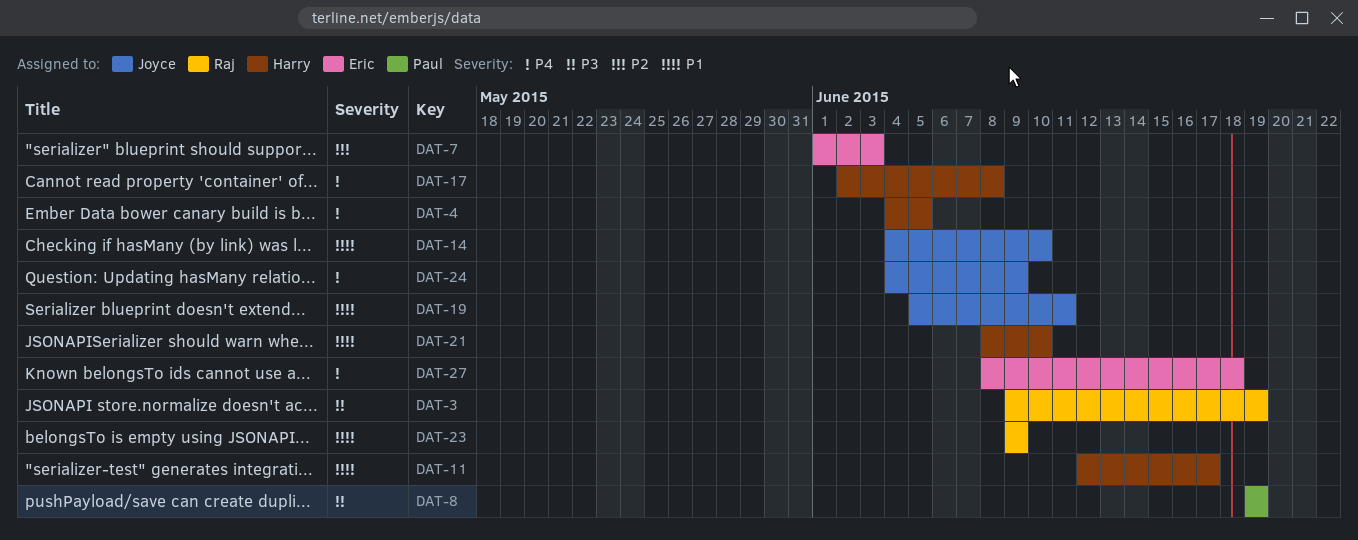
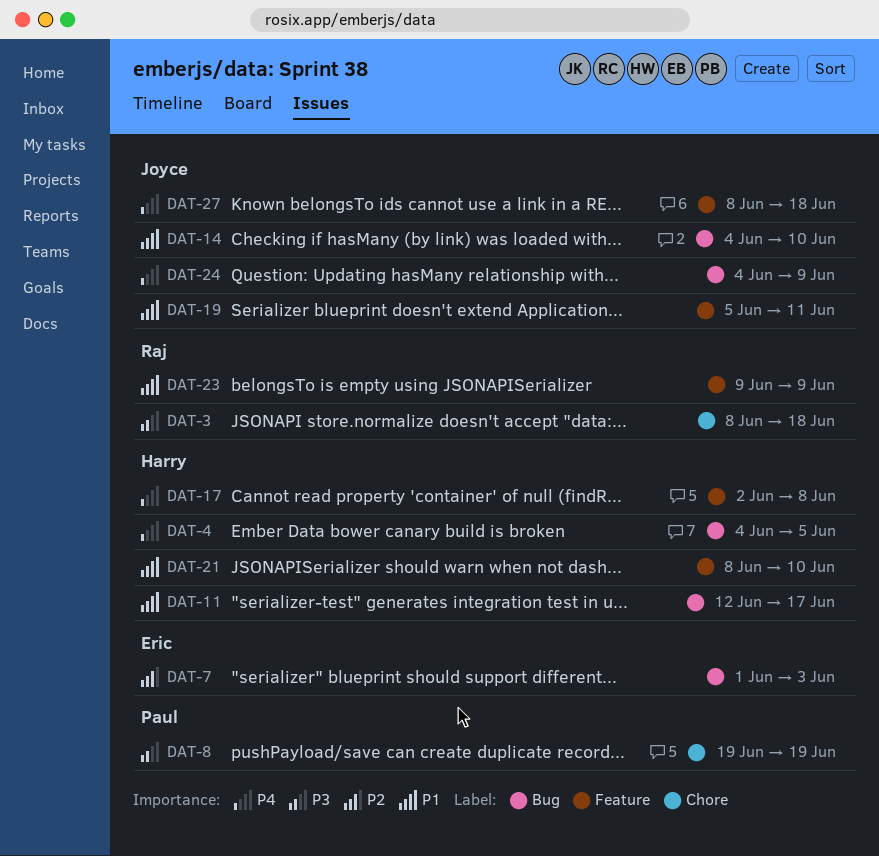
DAT-3, start: Jun 9 -> Jun 8
DAT-3, due: Jun 19 -> Jun 18
DAT-27, owner: Eric -> Joyce

